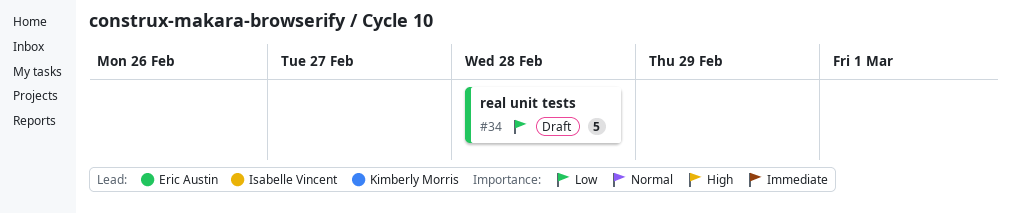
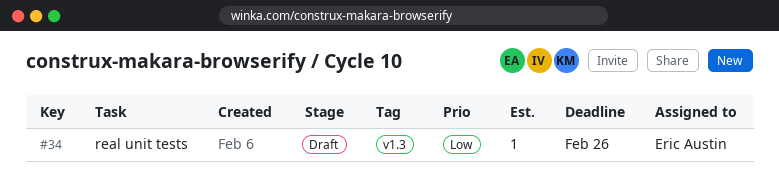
#34, estimate: 5 -> 1
#34, due: Feb 28 -> Feb 26

